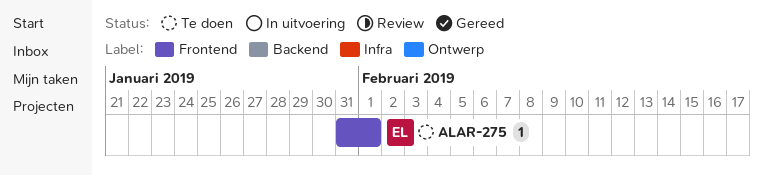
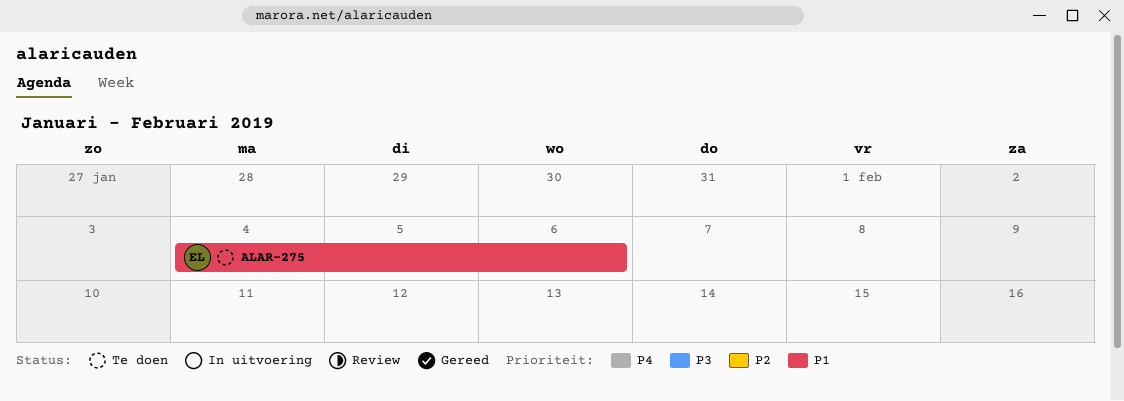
ALAR-275, start: Jan 31 -> Feb 4
ALAR-275, due: Feb 1 -> Feb 6

